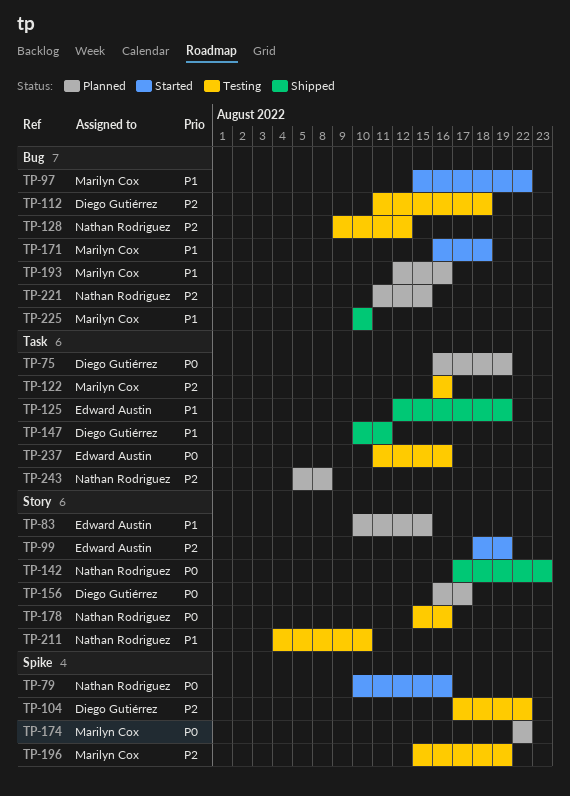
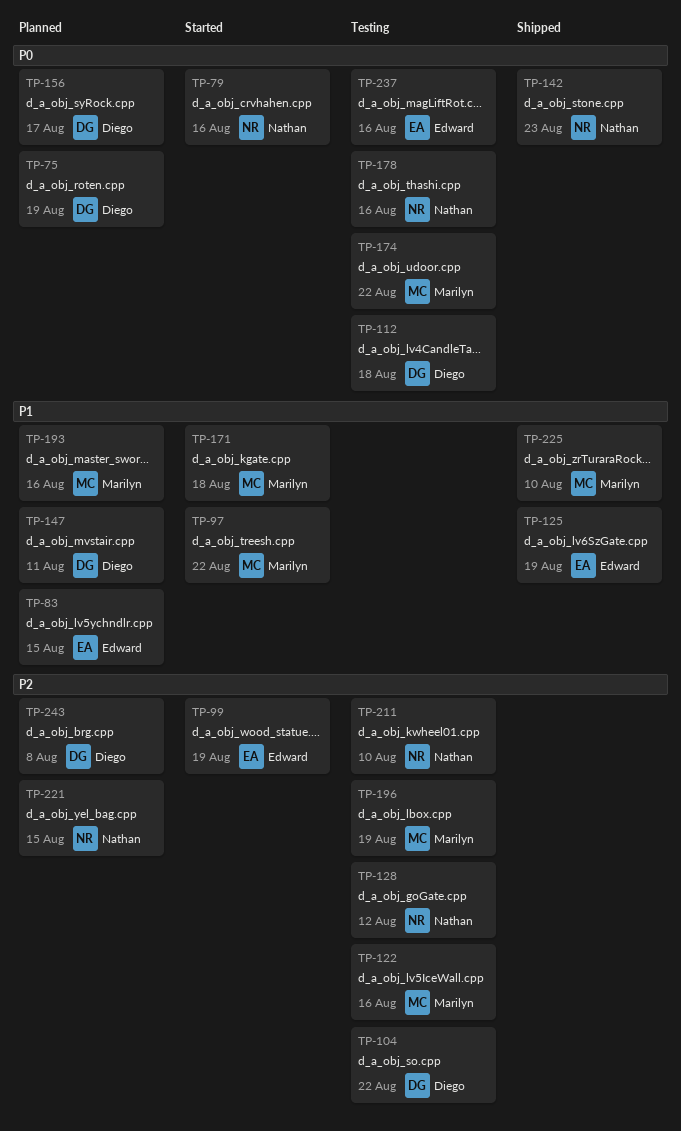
TP-112, priority: P2 -> P0
TP-147, status: Shipped -> Planned
TP-174, status: Planned -> Testing
TP-211, priority: P1 -> P2
TP-243, owner: Nathan Rodriguez -> Diego Gutiérrez

